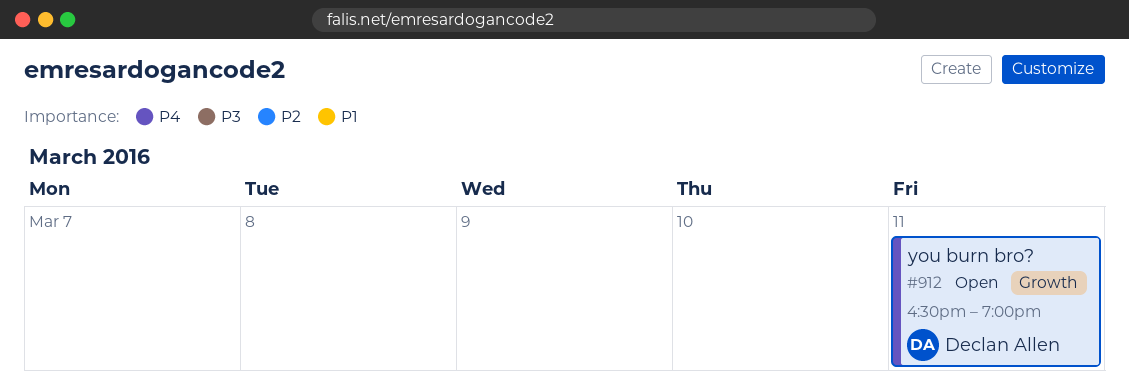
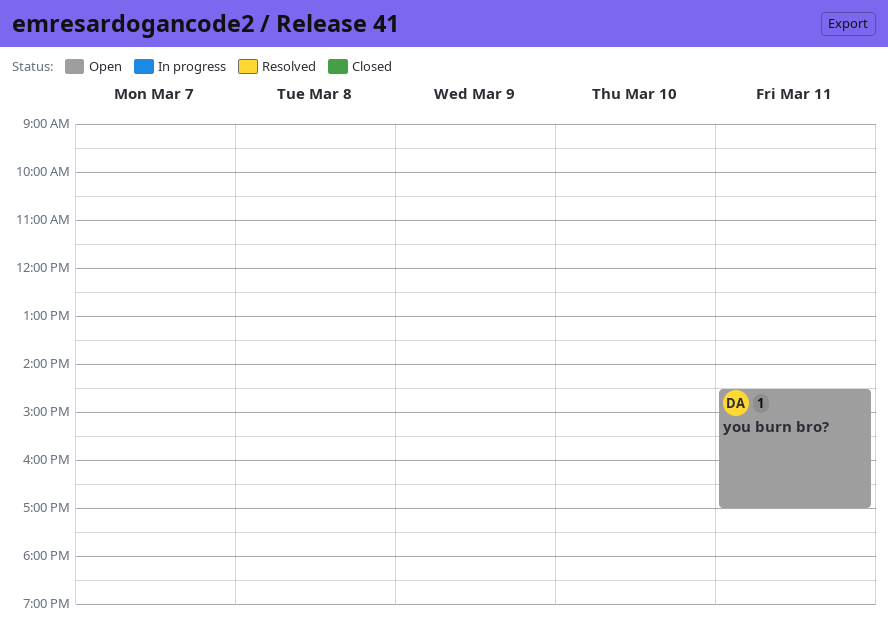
you burn bro?, begins: 16:30 -> 14:30
you burn bro?, ends: 19:00 -> 17:00

